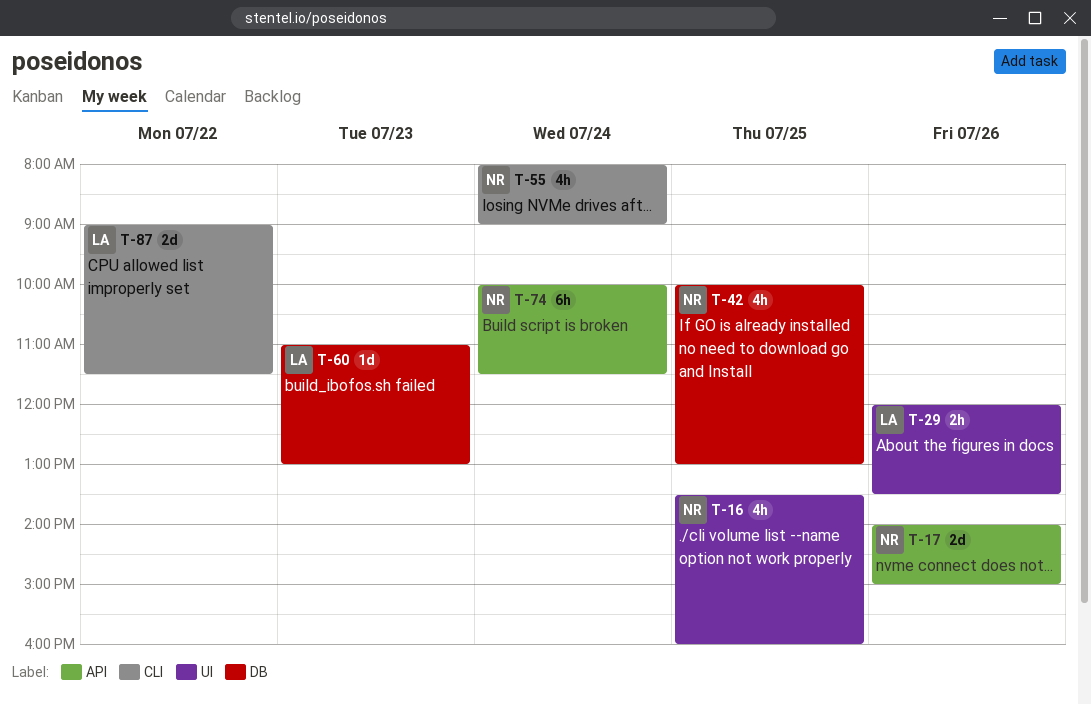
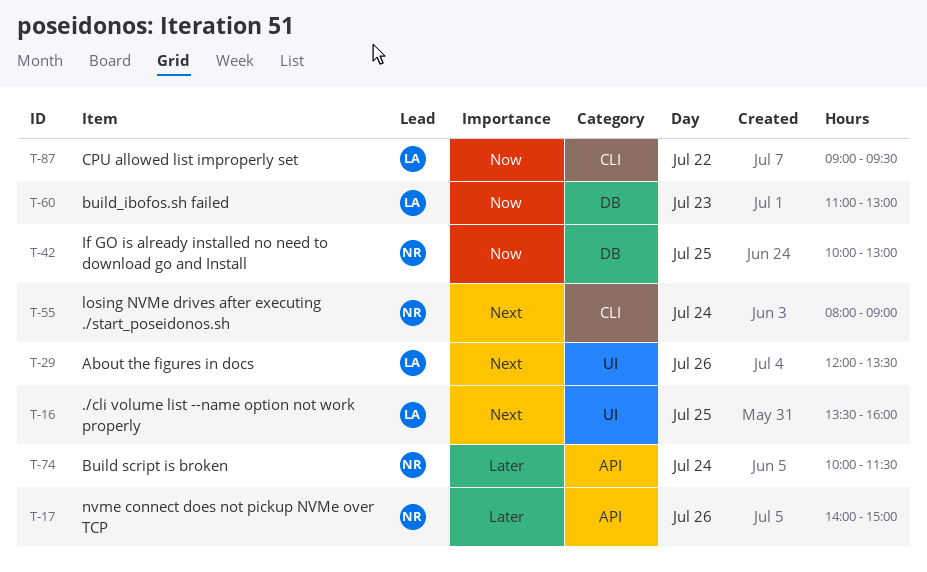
T-16, owner: NR -> LA
T-87, ends: 11:30 -> 09:30

